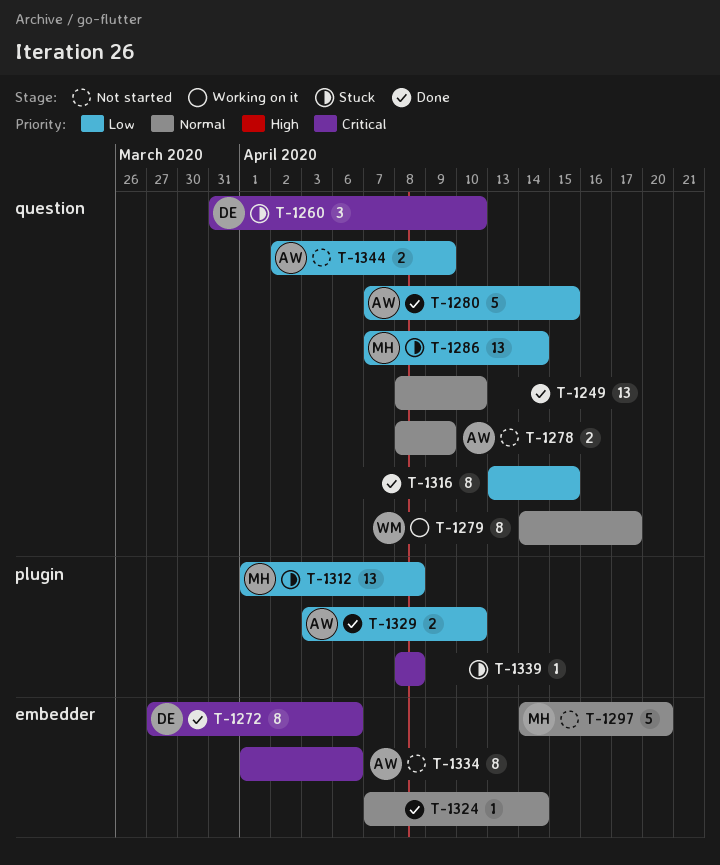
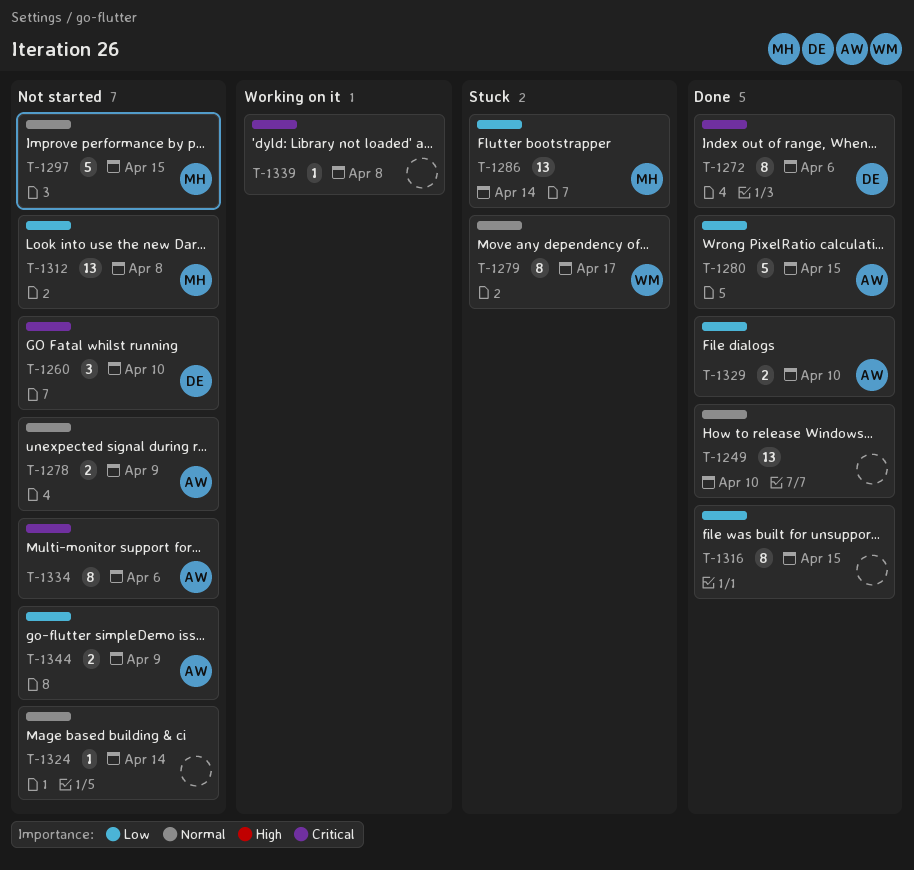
T-1260, status: Stuck -> Not started
T-1279, status: Working on it -> Stuck
T-1297, due: Apr 20 -> Apr 15
T-1312, status: Stuck -> Not started
T-1324, status: Done -> Not started
T-1339, status: Stuck -> Working on it

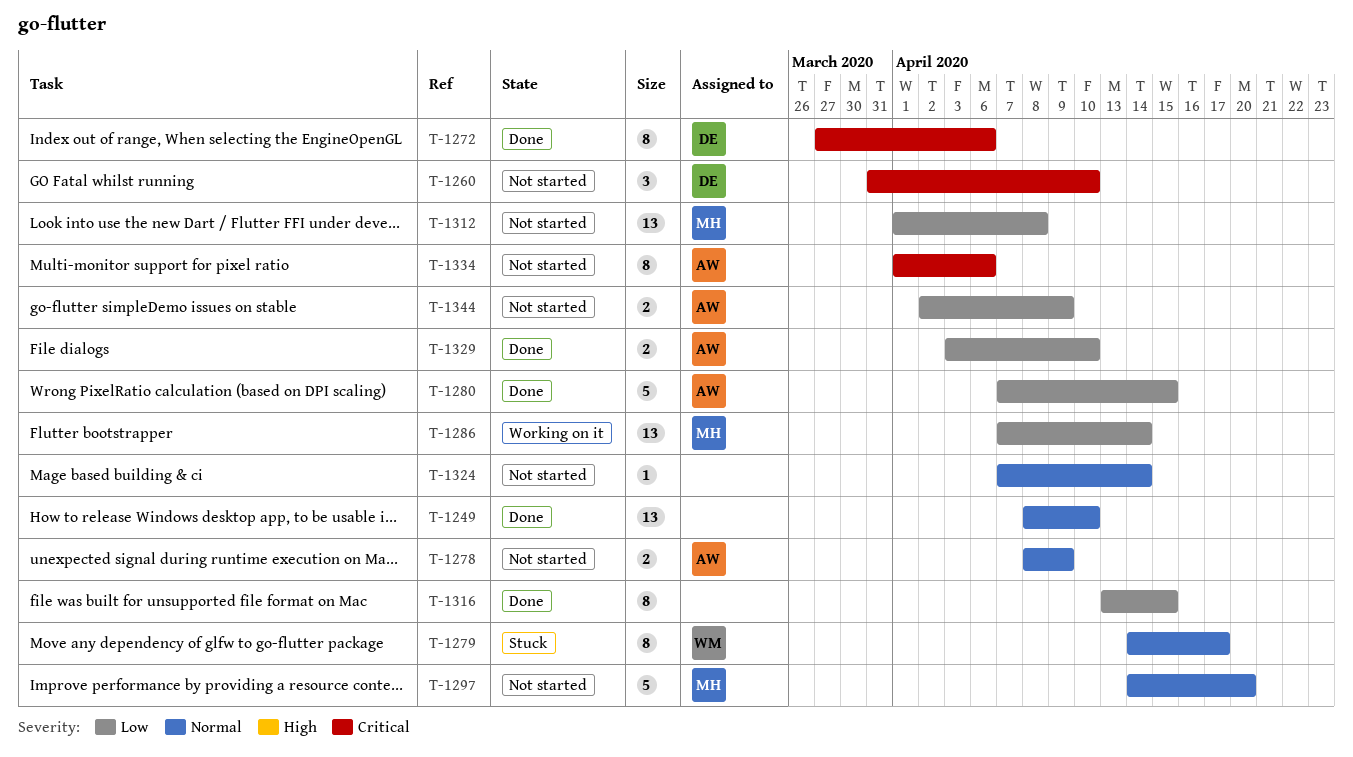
T-1286, status: Stuck -> Working on it
T-1297, due: Apr 15 -> Apr 20
T-1339: present -> none

